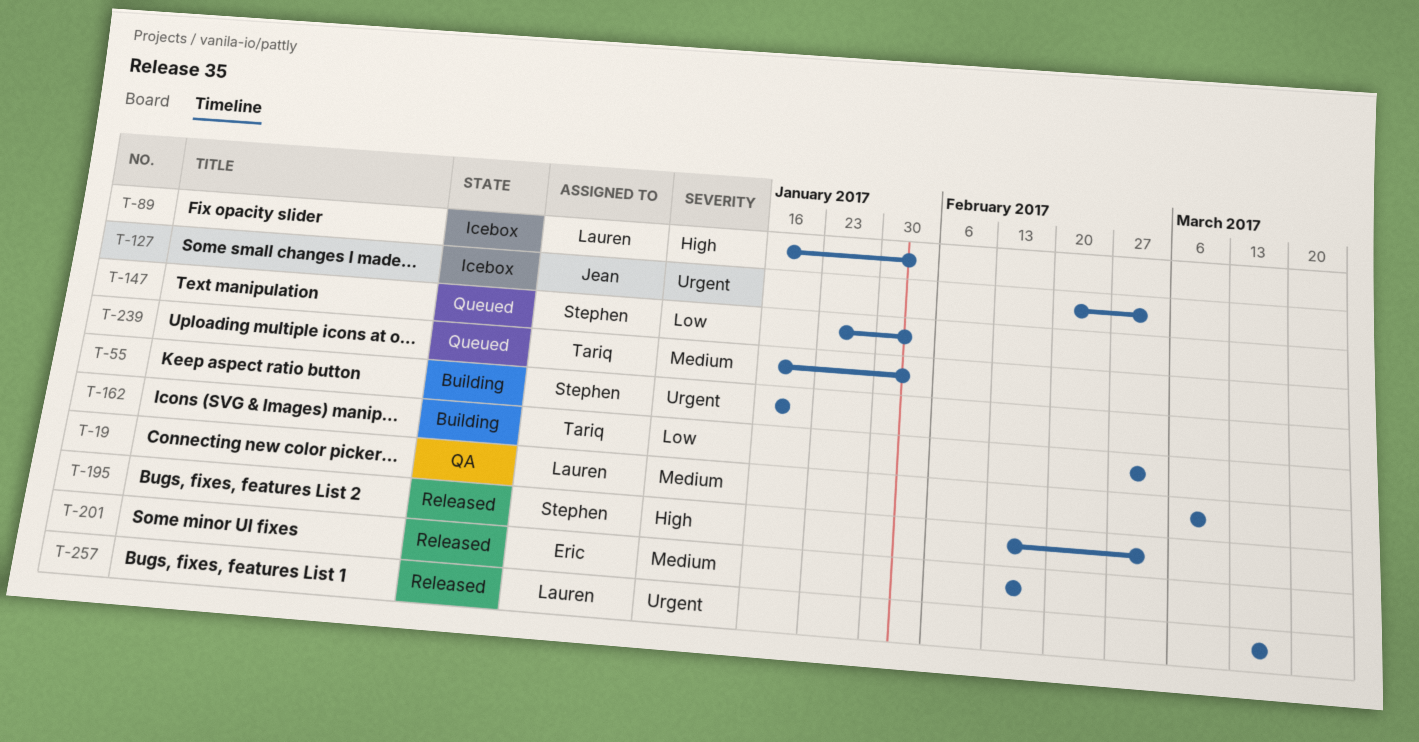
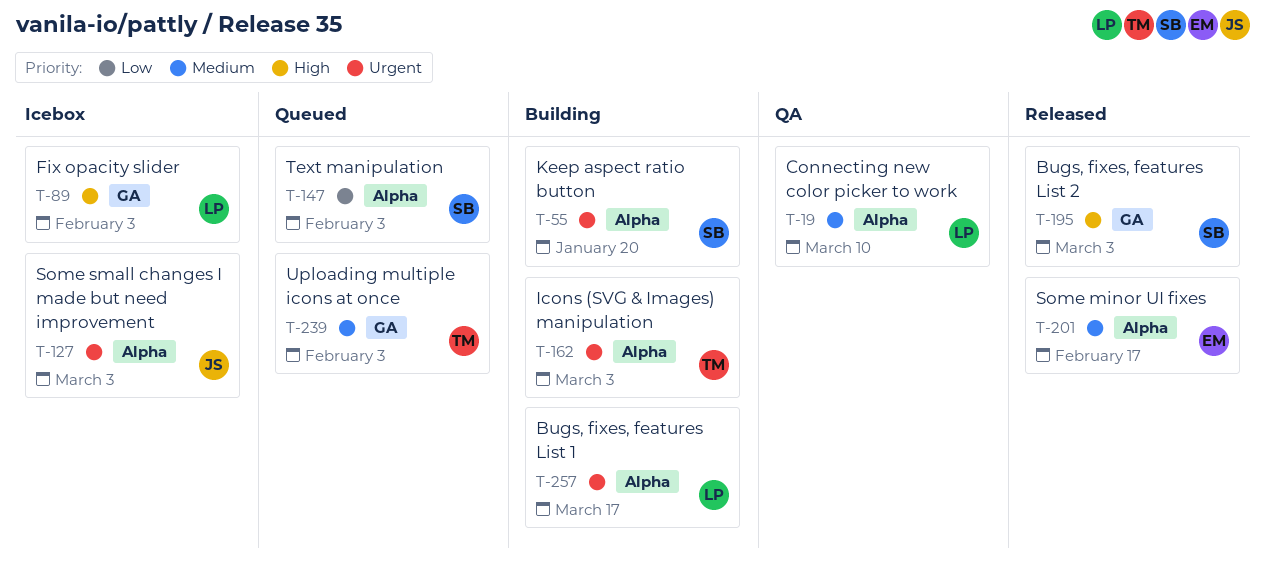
T-162, priority: Low -> Urgent
T-257, status: Released -> Building

